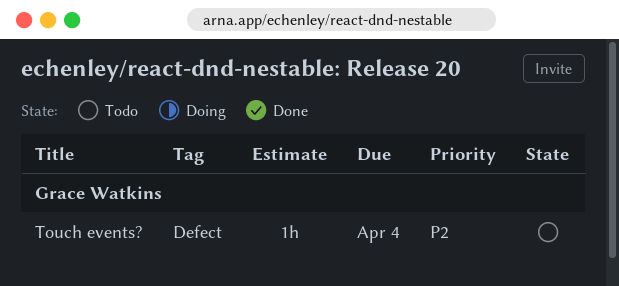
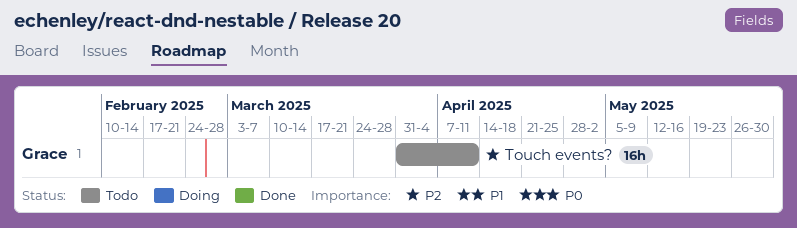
Touch events?, estimate: 1h -> 16h
Touch events?, due: Apr 4 -> Apr 11

